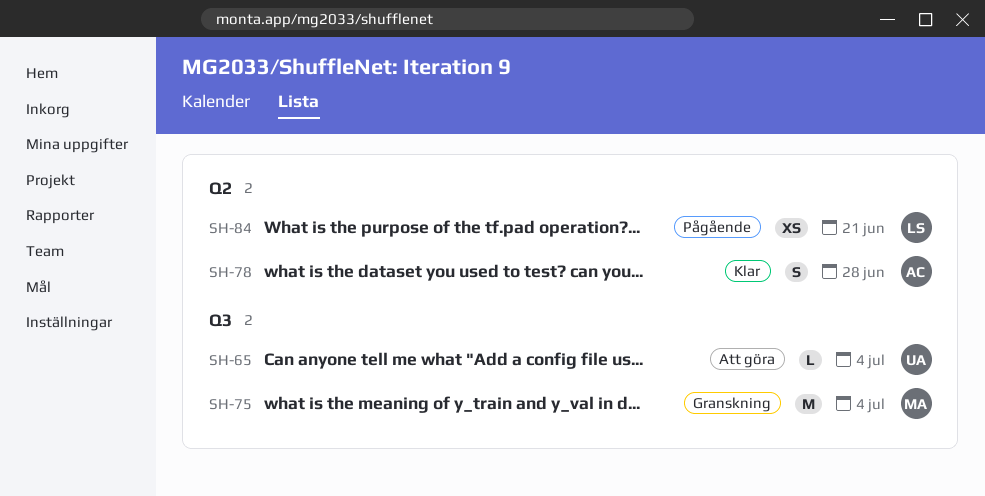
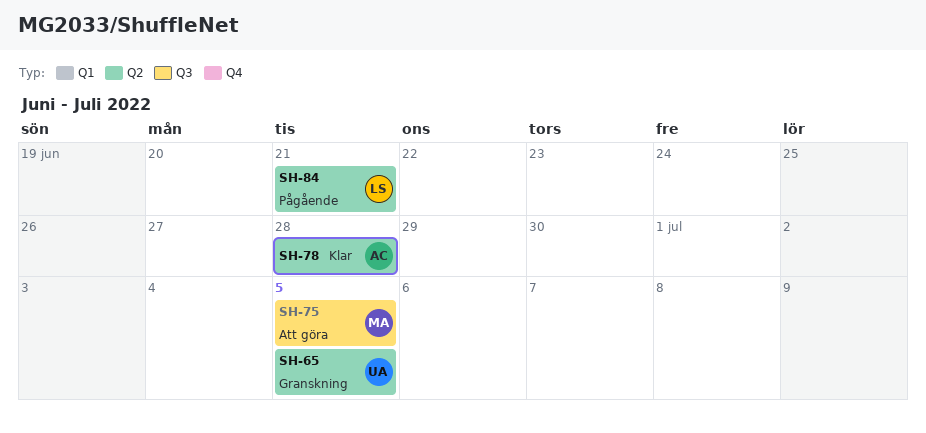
SH-65, status: Att göra -> Granskning
SH-65, label: Q3 -> Q2
SH-65, due: Jul 4 -> Jul 5
SH-75, status: Granskning -> Att göra
SH-75, due: Jul 4 -> Jul 5

